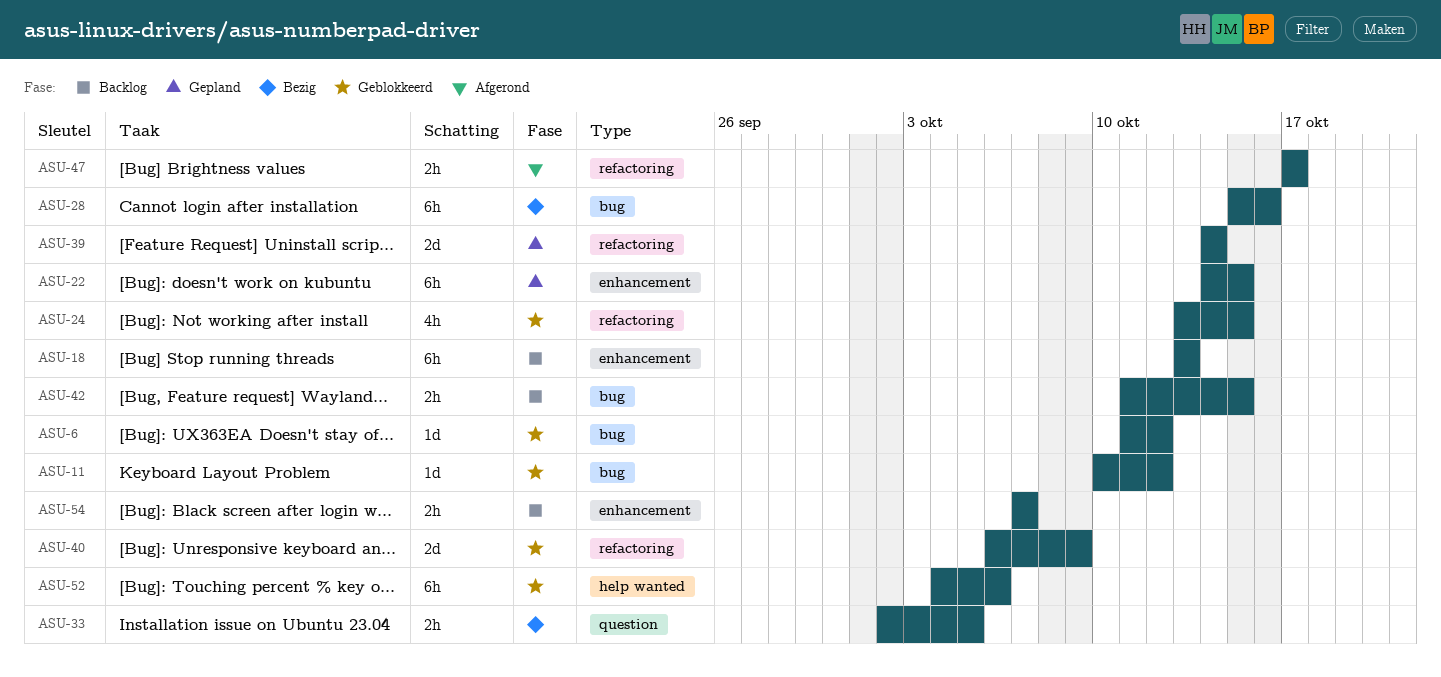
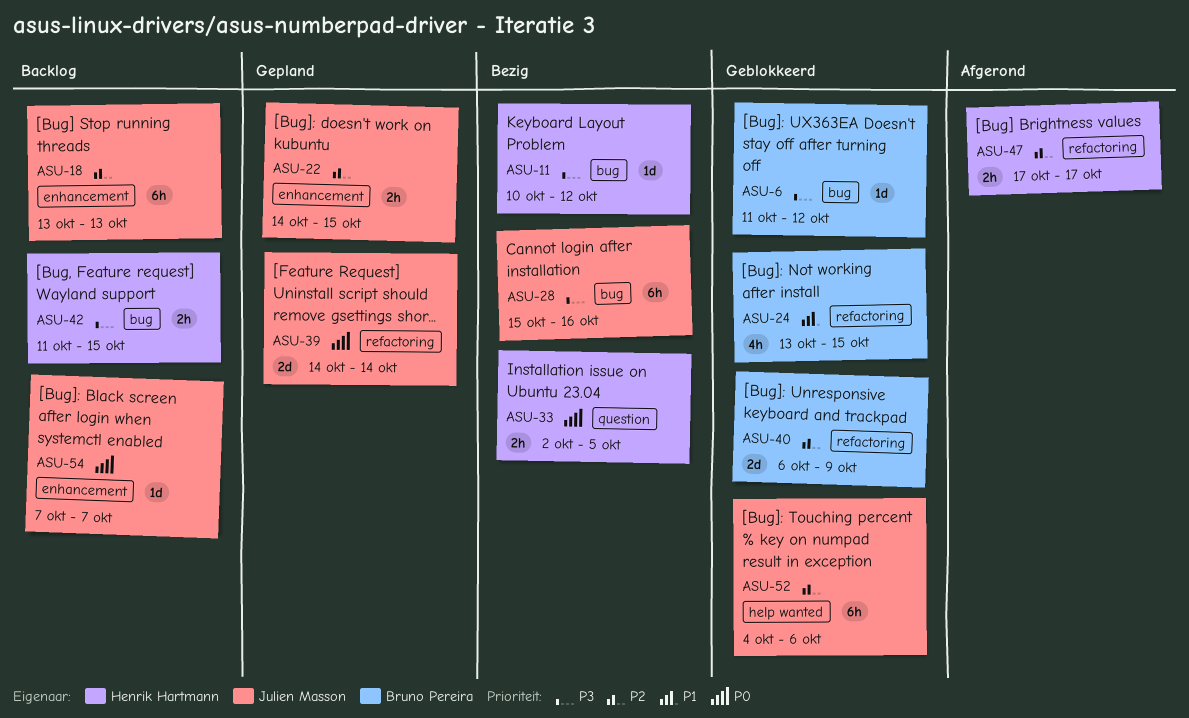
ASU-11, status: Geblokkeerd -> Bezig
ASU-22, estimate: 6h -> 2h
ASU-54, estimate: 2h -> 1d

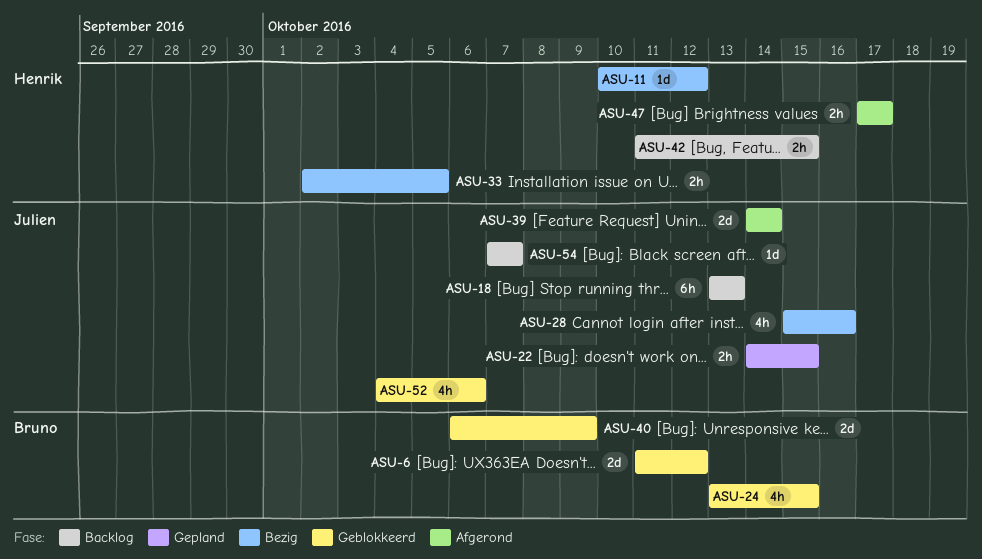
ASU-6, estimate: 1d -> 2d
ASU-28, estimate: 6h -> 4h
ASU-39, status: Gepland -> Afgerond
ASU-52, estimate: 6h -> 4h

